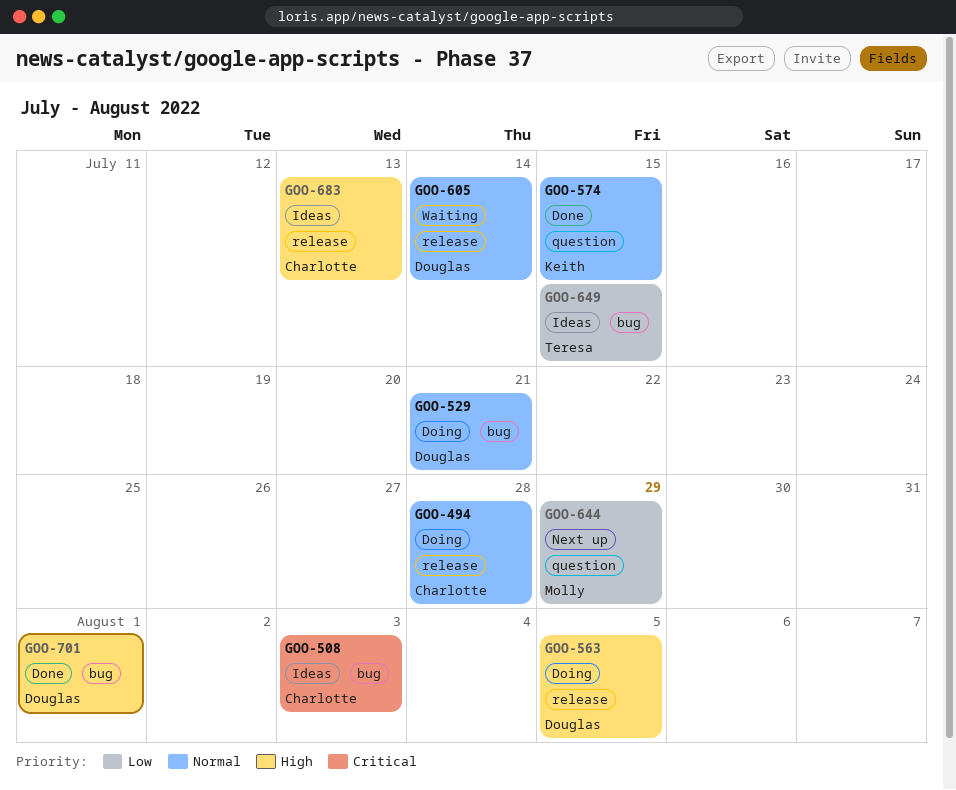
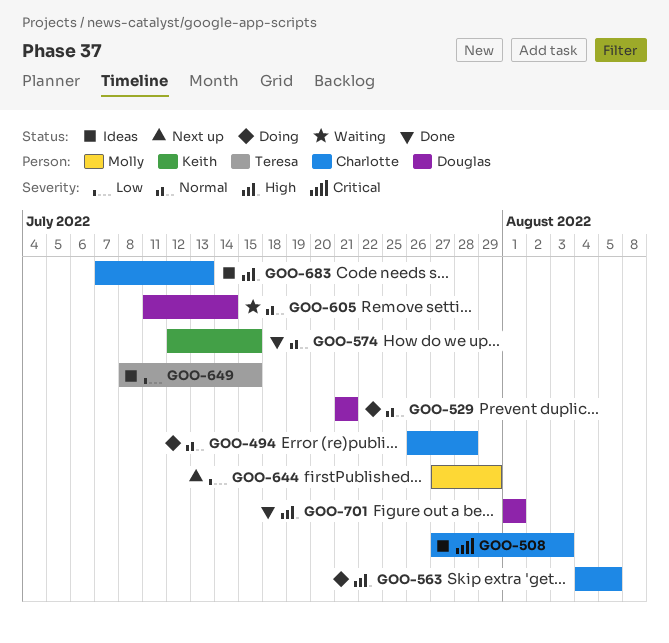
GOO-563, owner: Douglas -> Charlotte

